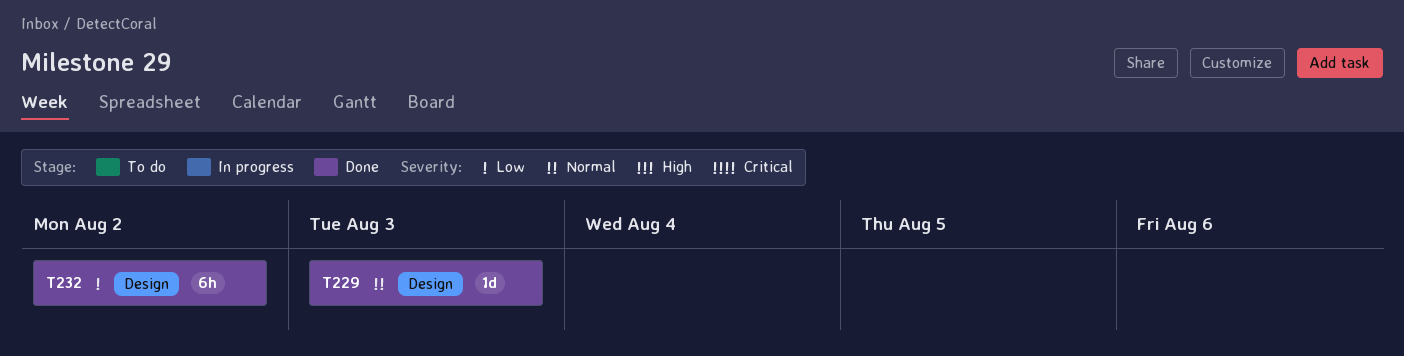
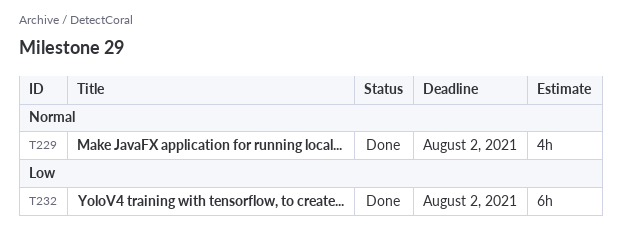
T229, estimate: 1d -> 4h
T229, due: Aug 3 -> Aug 2

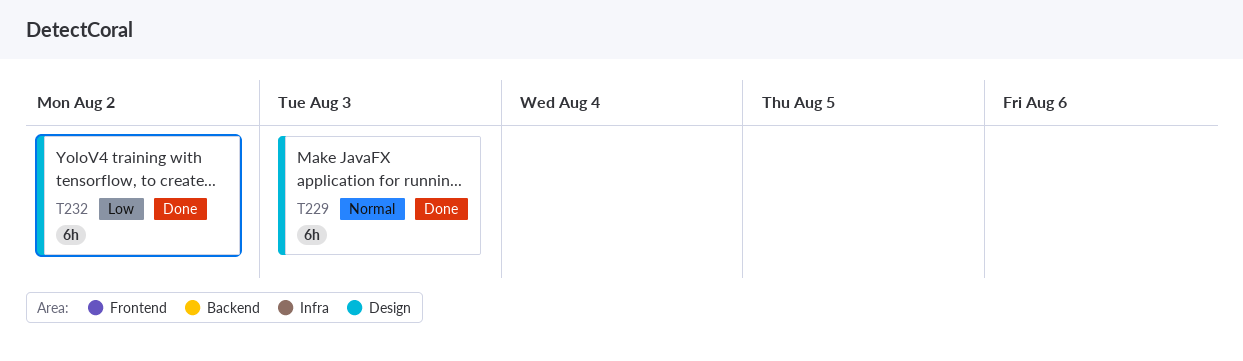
T229, estimate: 4h -> 6h
T229, due: Aug 2 -> Aug 3

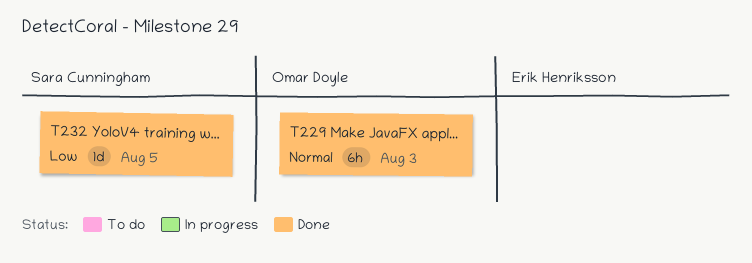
T232, estimate: 6h -> 1d
T232, due: Aug 2 -> Aug 5

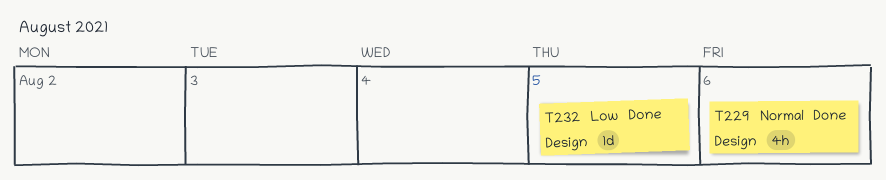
T229, estimate: 6h -> 4h
T229, due: Aug 3 -> Aug 6

